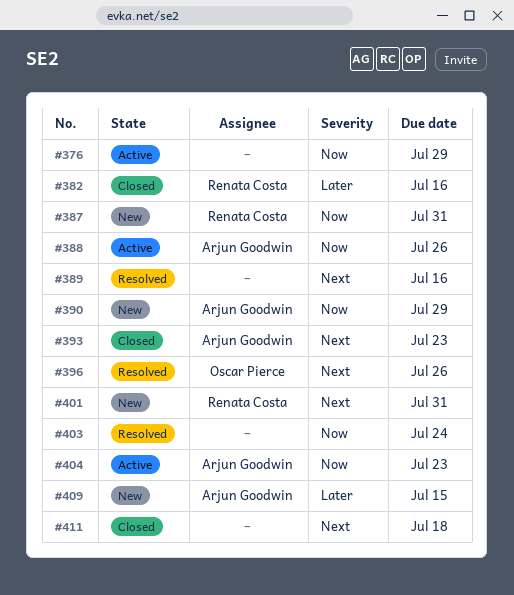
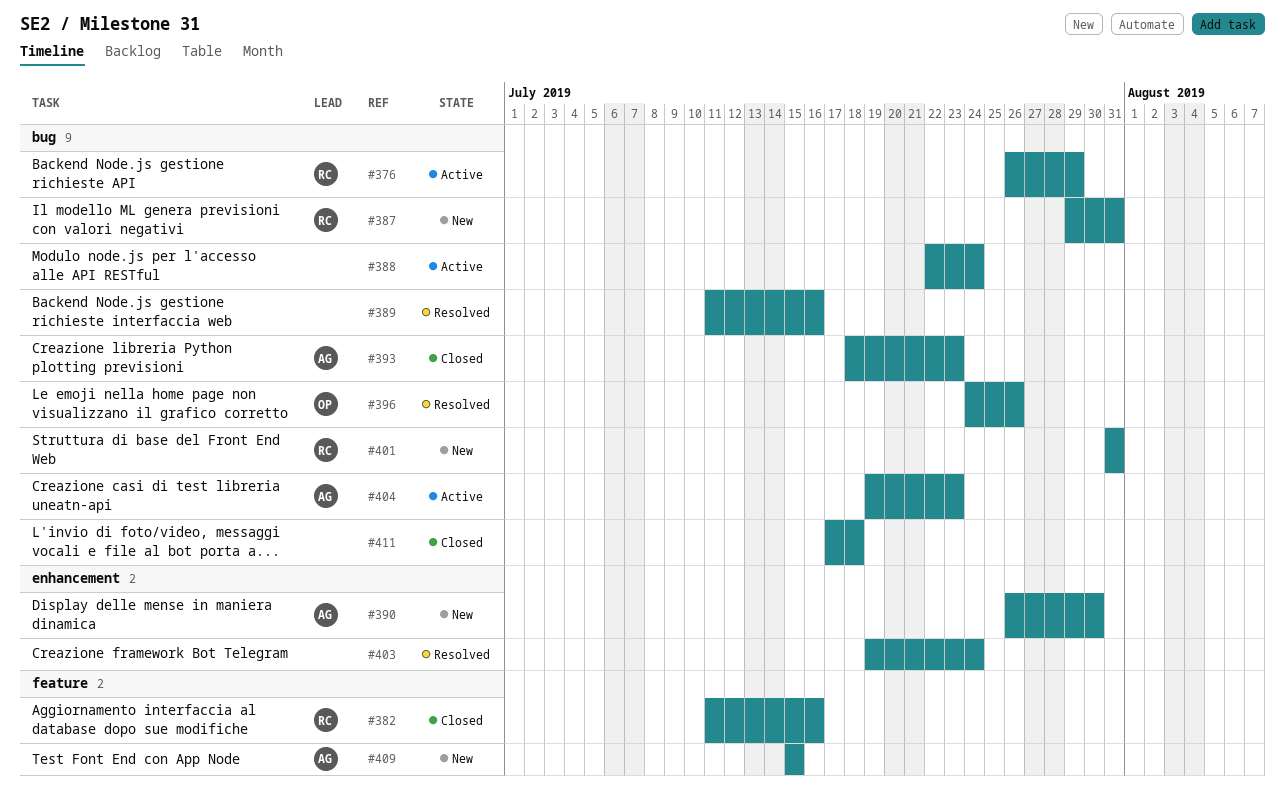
#376, owner: none -> Renata Costa
#388, owner: Arjun Goodwin -> none
#388, due: Jul 26 -> Jul 24
#390, due: Jul 29 -> Jul 30

